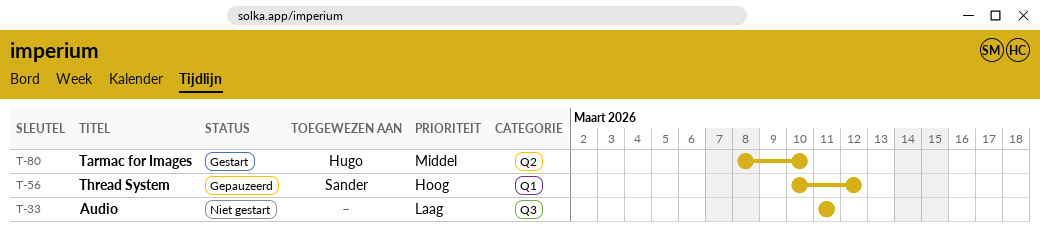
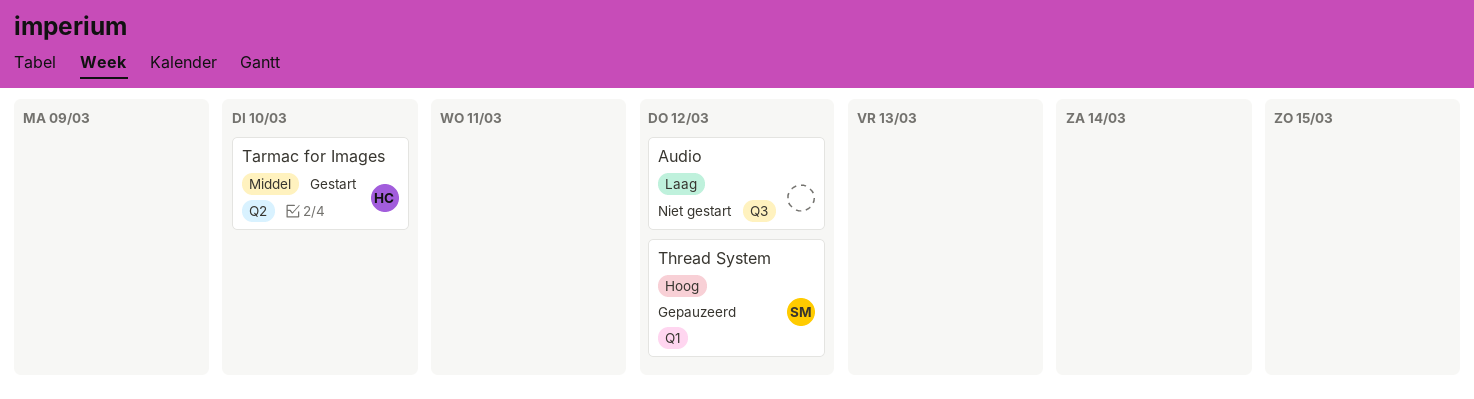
Audio, due: Mar 11 -> Mar 12

